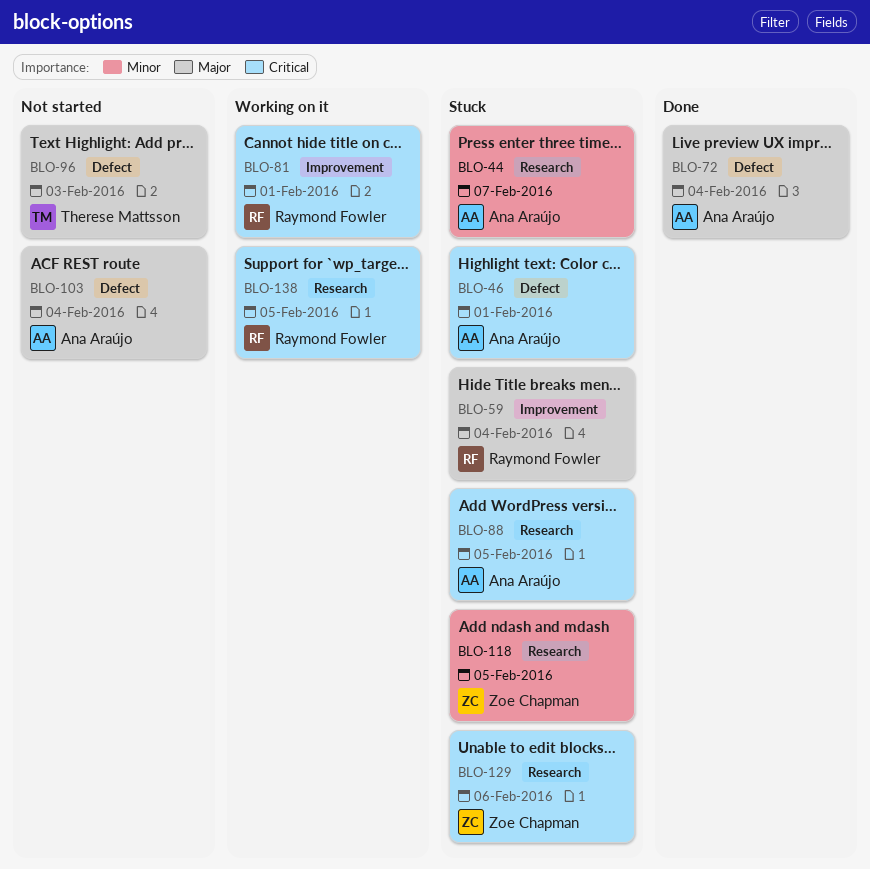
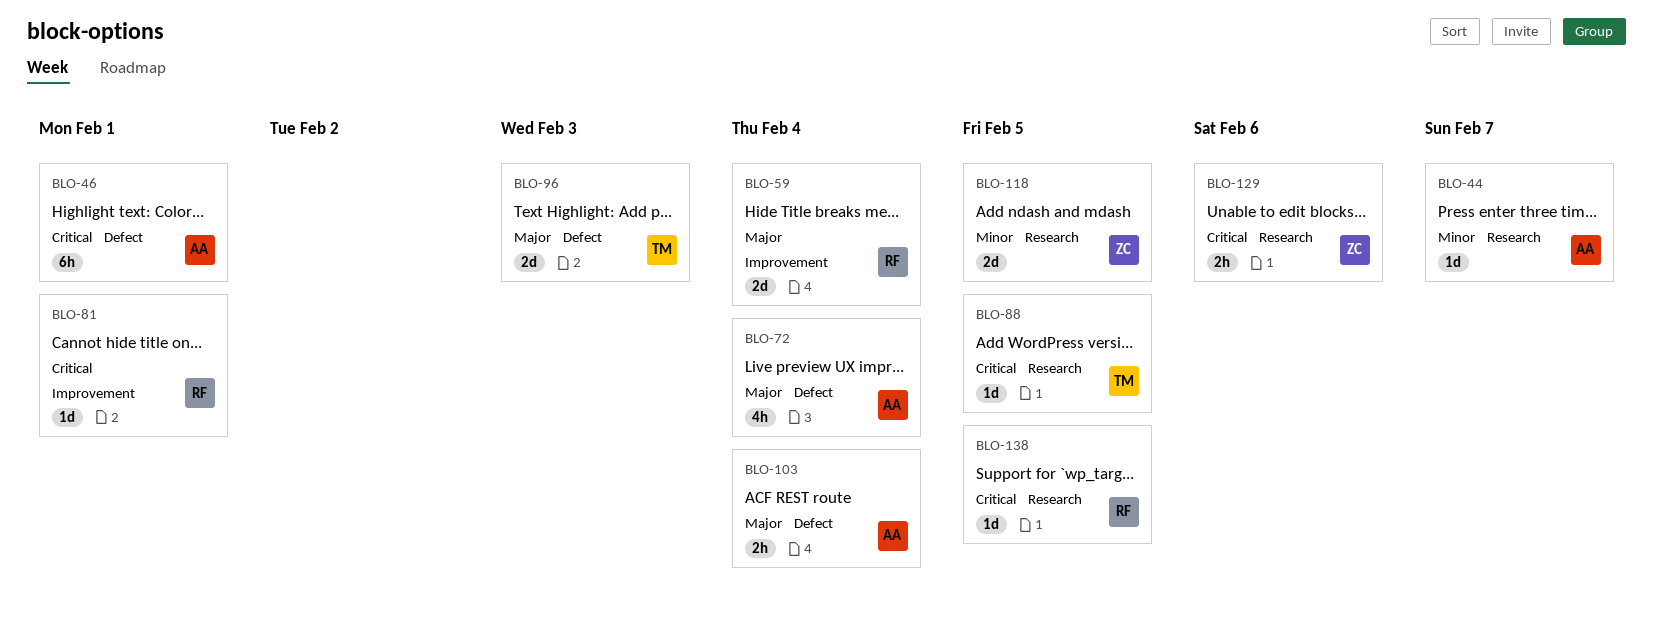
BLO-88, owner: Ana Araújo -> Therese Mattsson

